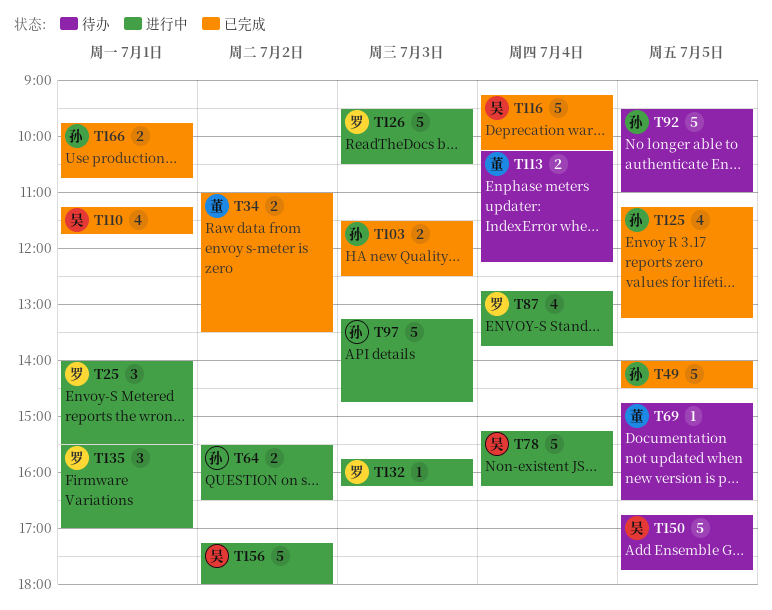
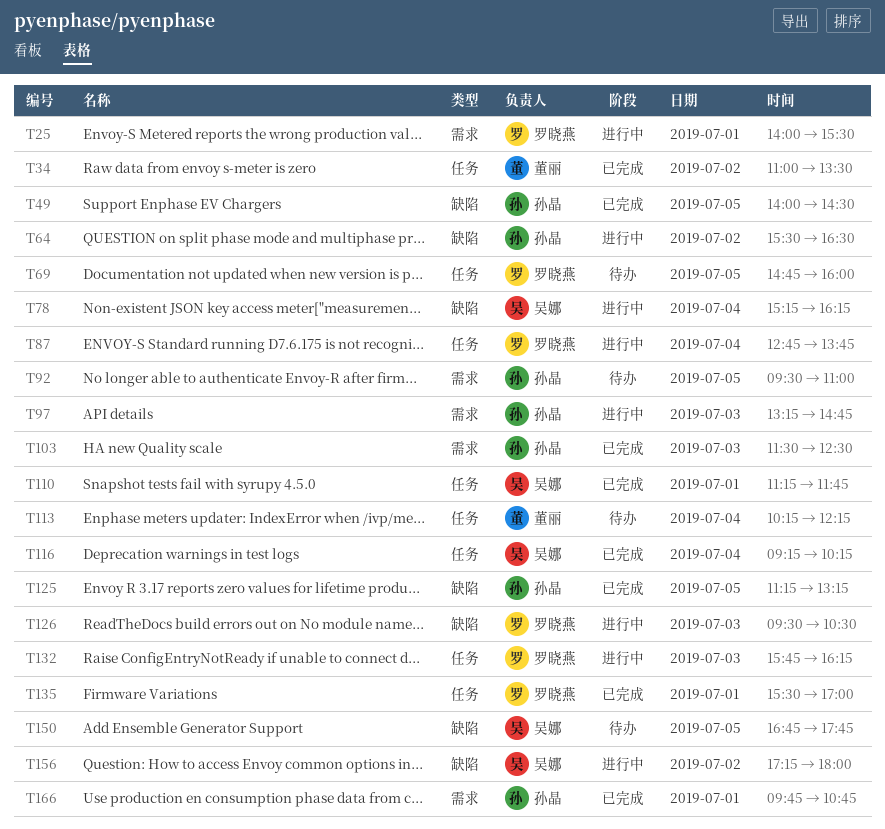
T69, owner: 董丽 -> 罗晓燕
T69, ends: 16:30 -> 16:00
T135, status: 进行中 -> 已完成

